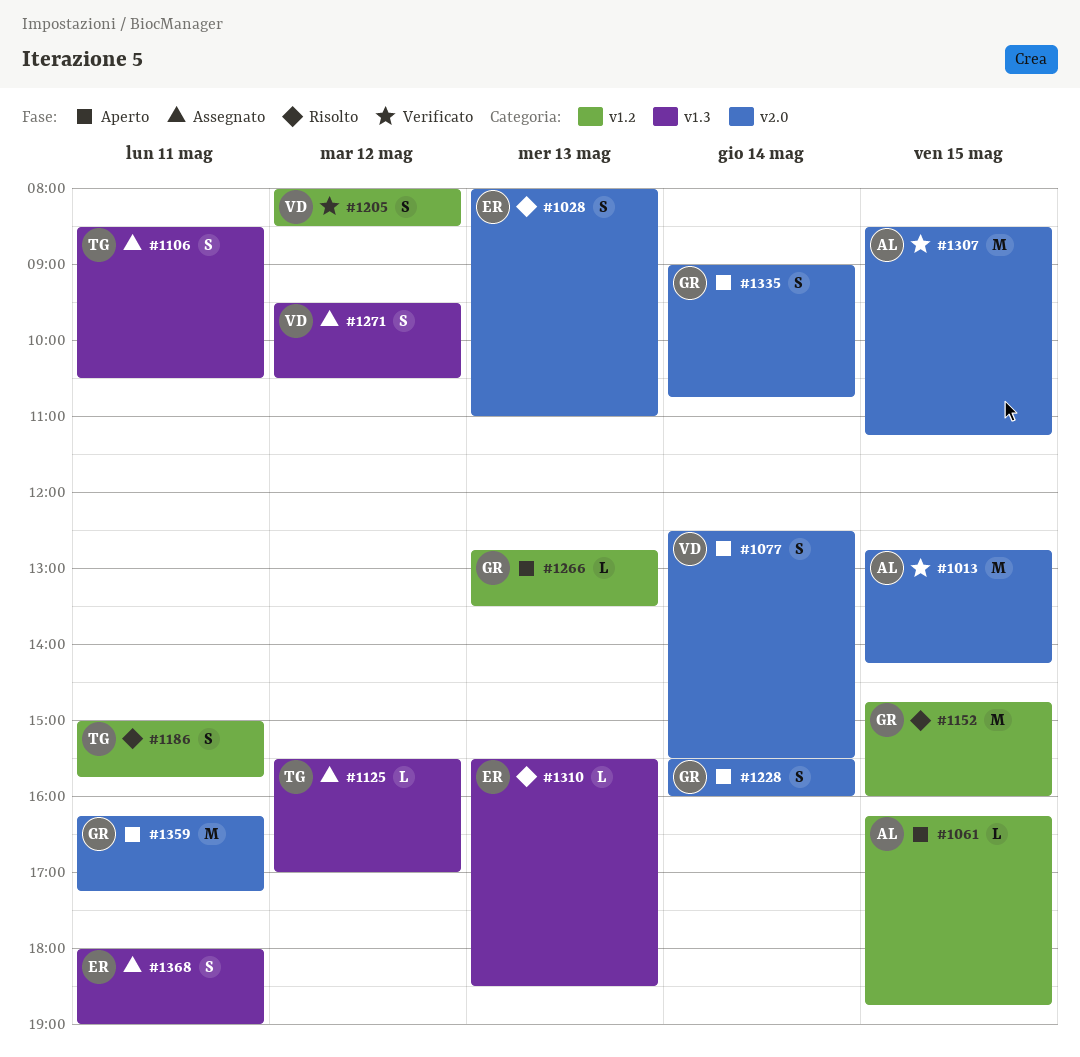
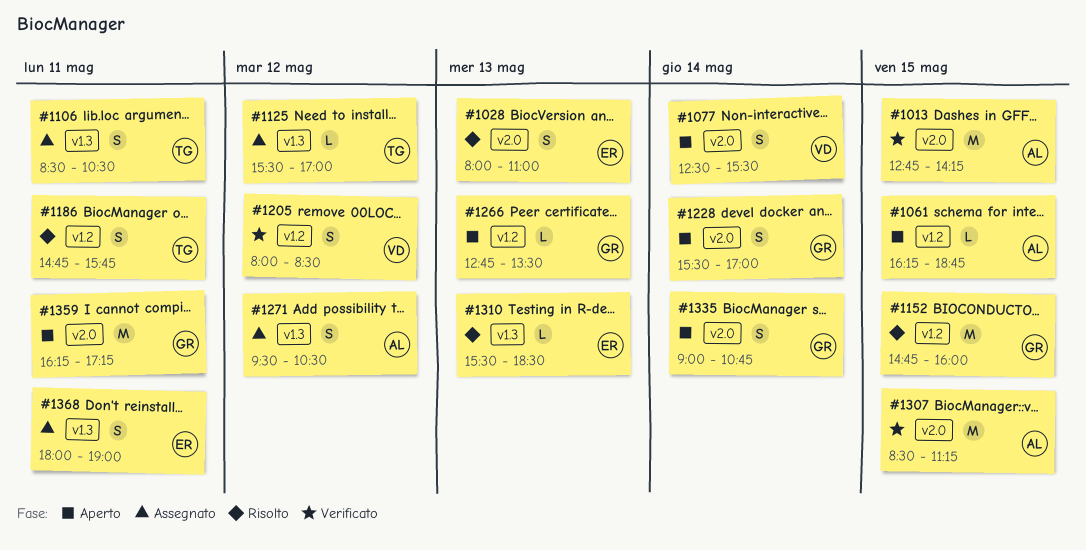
#1186, begins: 15:00 -> 14:45
#1228, ends: 16:00 -> 17:00
#1271, owner: VD -> AL

